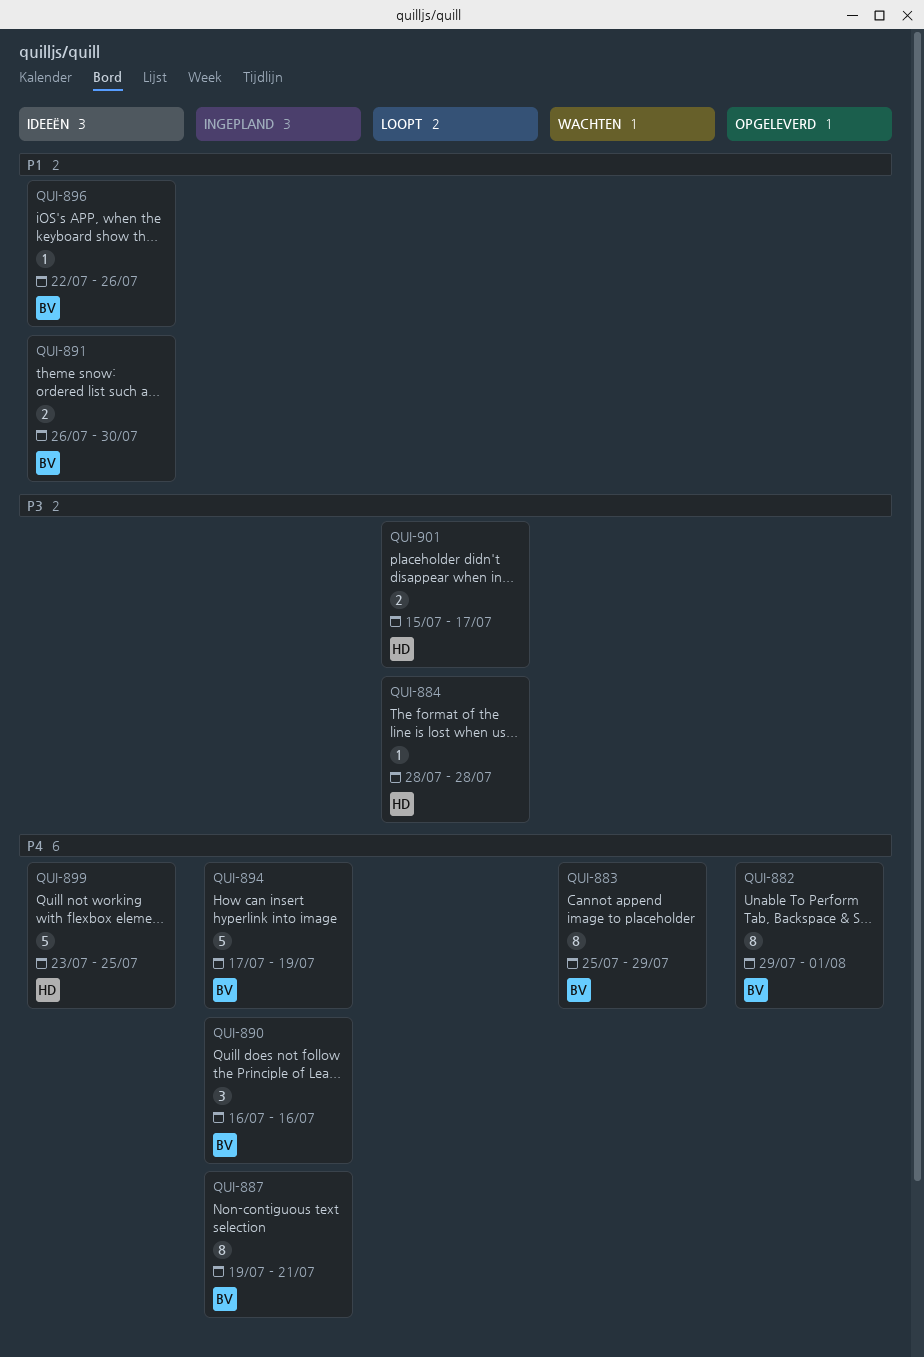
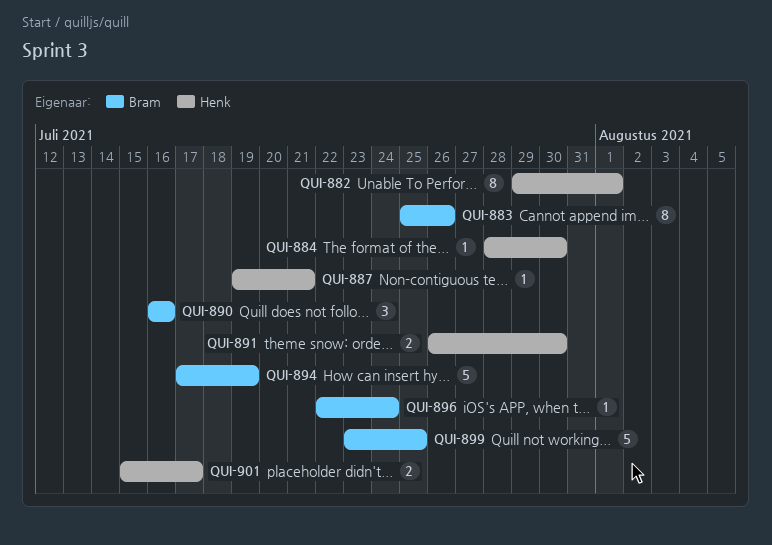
QUI-882, owner: Bram -> Henk
QUI-883, due: Jul 29 -> Jul 26
QUI-884, due: Jul 28 -> Jul 30
QUI-887, owner: Bram -> Henk
QUI-887, estimate: 8 -> 1
QUI-891, owner: Bram -> Henk
QUI-896, due: Jul 26 -> Jul 24
QUI-899, owner: Henk -> Bram

